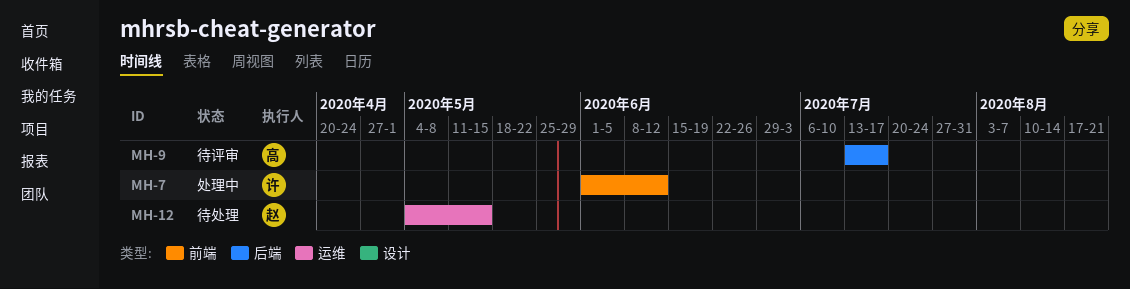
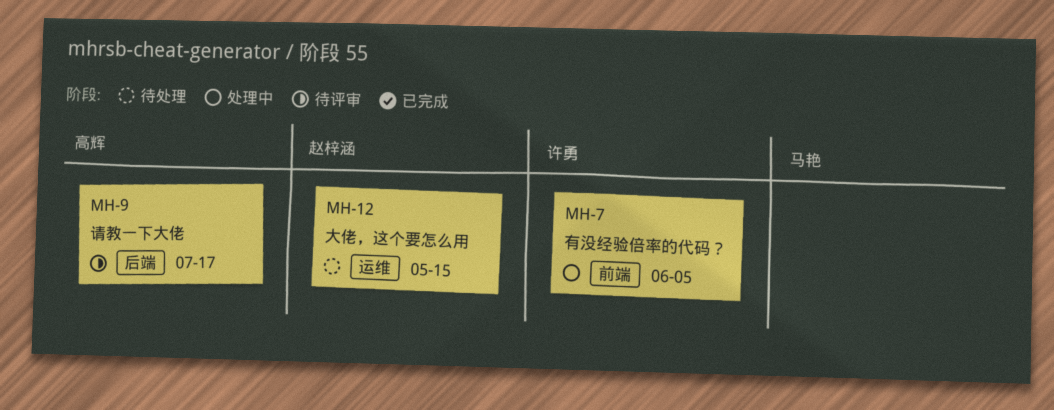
MH-7, due: Jun 12 -> Jun 5

